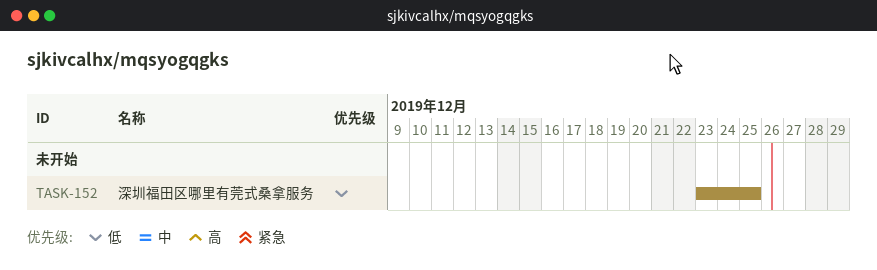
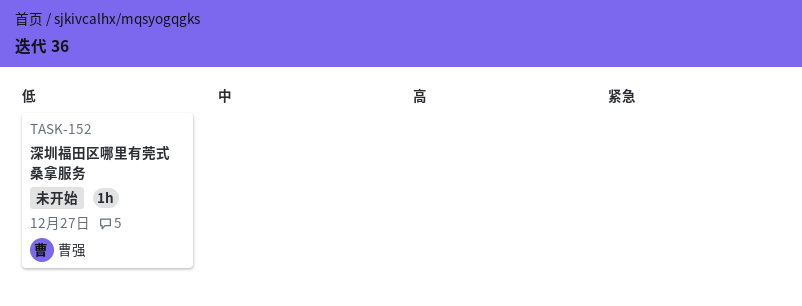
TASK-152, due: Dec 25 -> Dec 27

